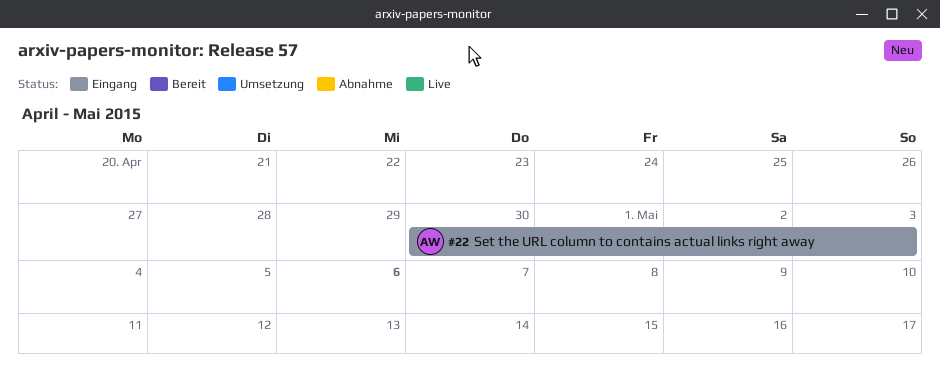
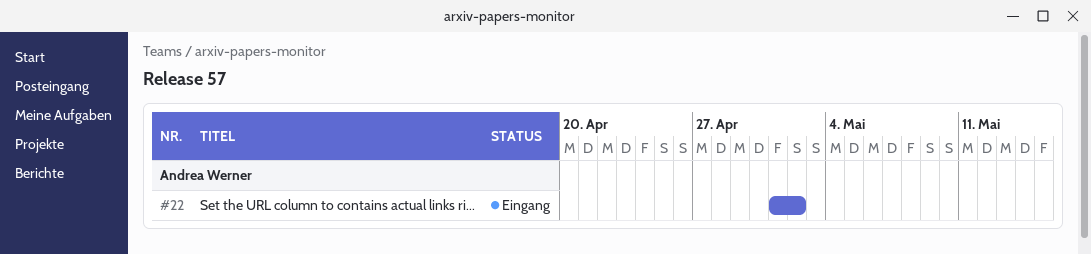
#22, start: Apr 30 -> May 1
#22, due: May 3 -> May 2

